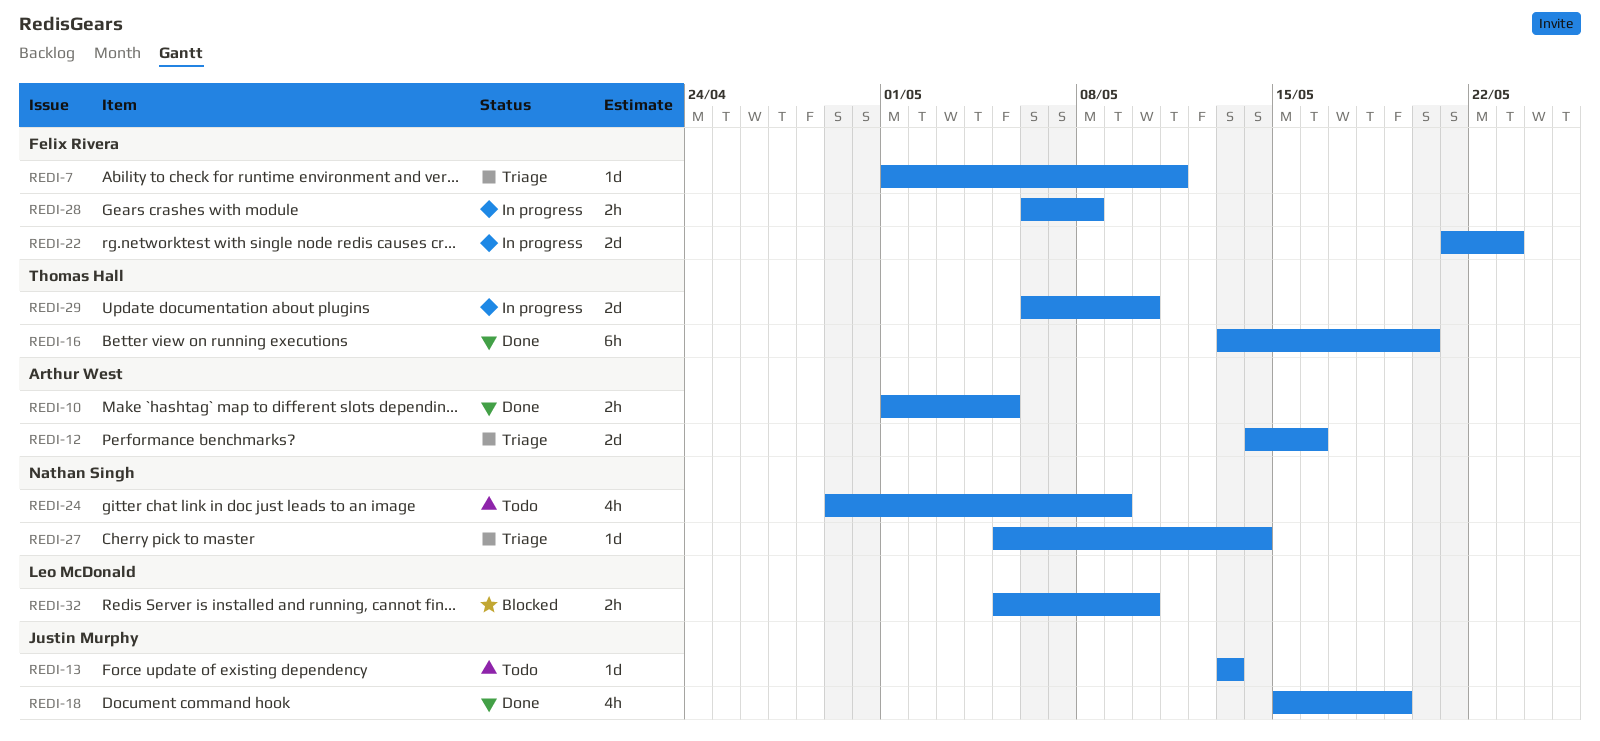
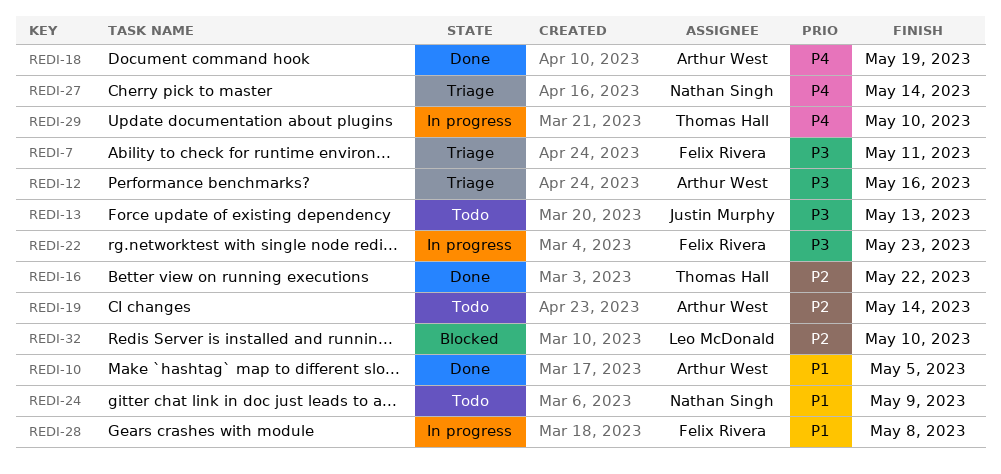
REDI-16, due: May 20 -> May 22
REDI-18, owner: Justin Murphy -> Arthur West
REDI-19: none -> present

